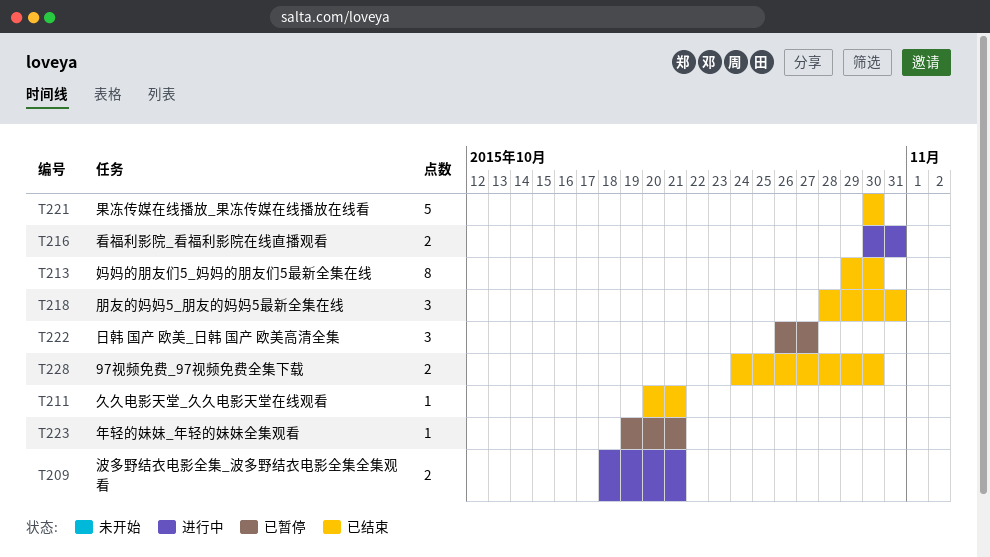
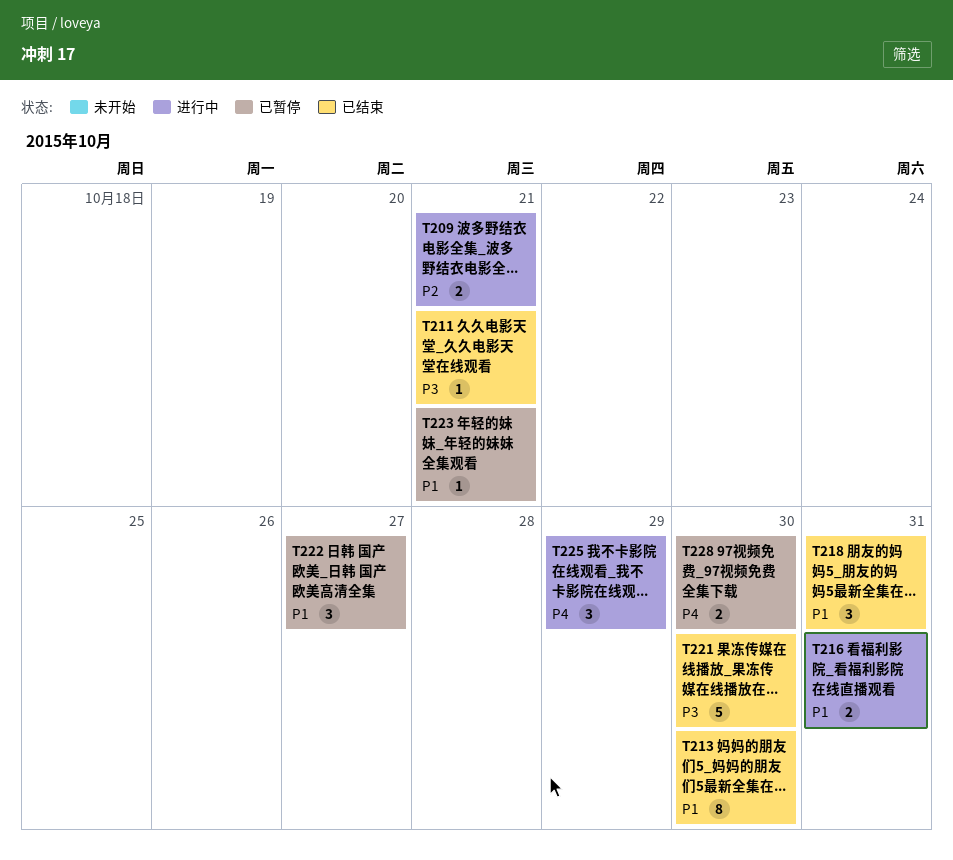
T225: none -> present
T228, status: 已结束 -> 已暂停

